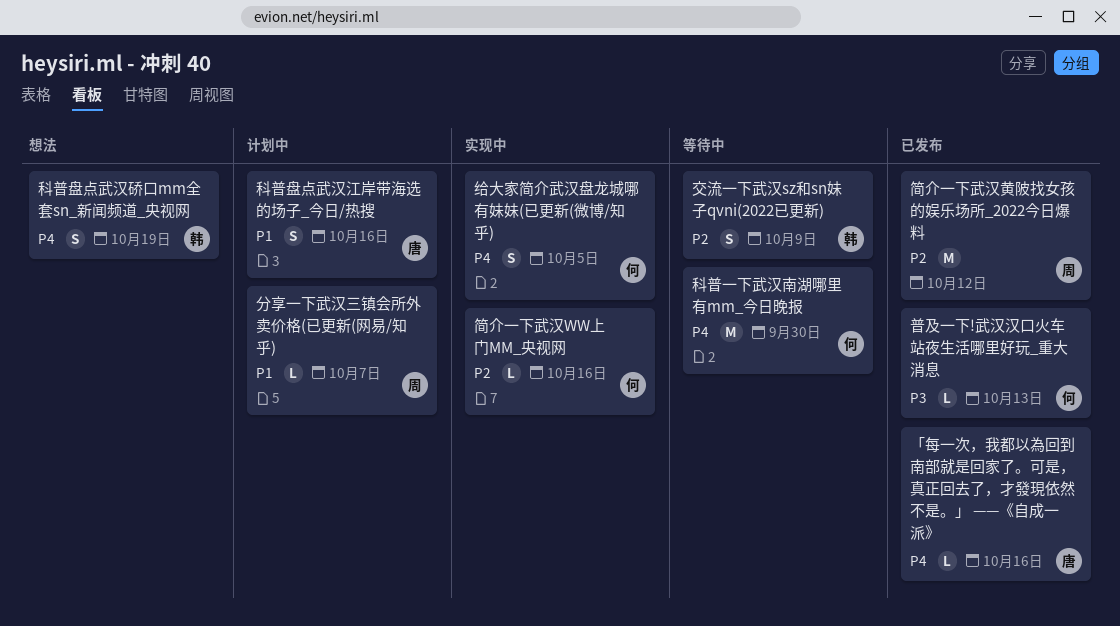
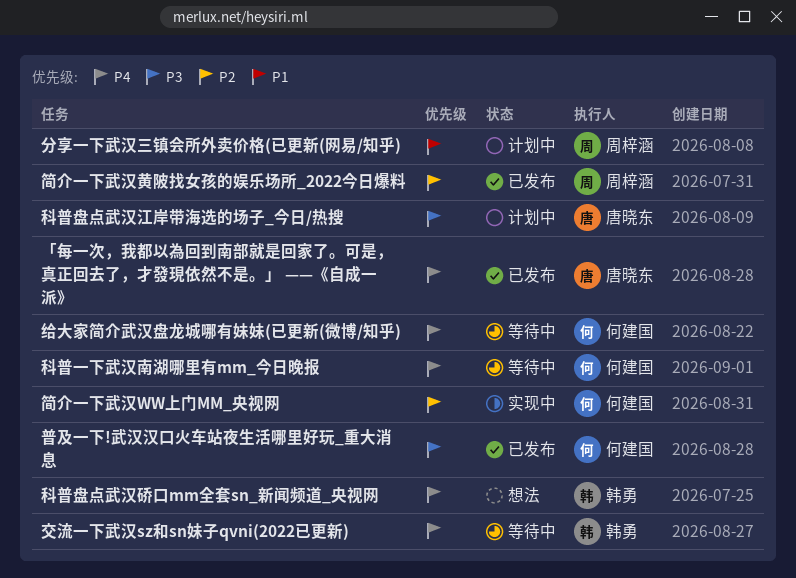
交流一下武汉sz和sn妹子qvni(2022已更新), priority: P2 -> P4
科普盘点武汉江岸带海选的场子_今日/热搜, priority: P1 -> P3
给大家简介武汉盘龙城哪有妹妹(已更新(微博/知乎), status: 实现中 -> 等待中

